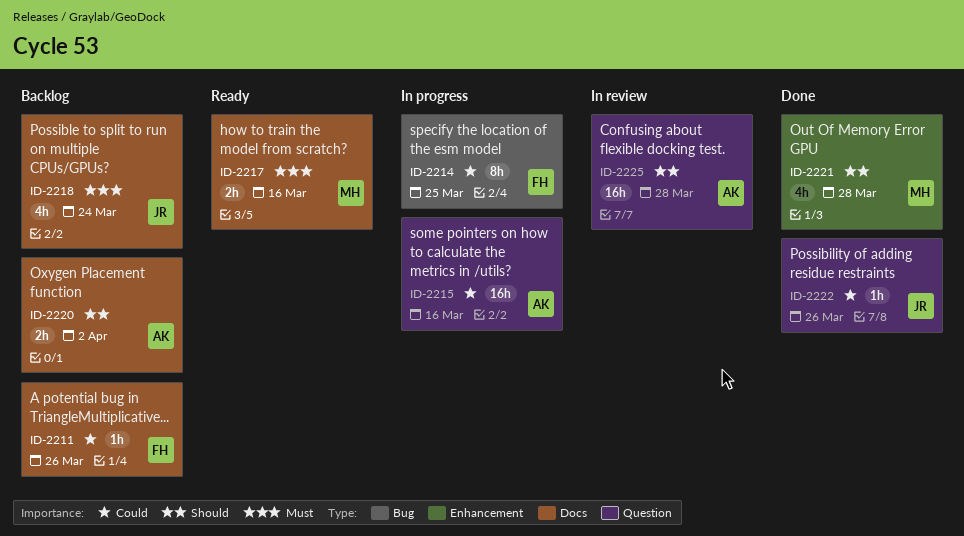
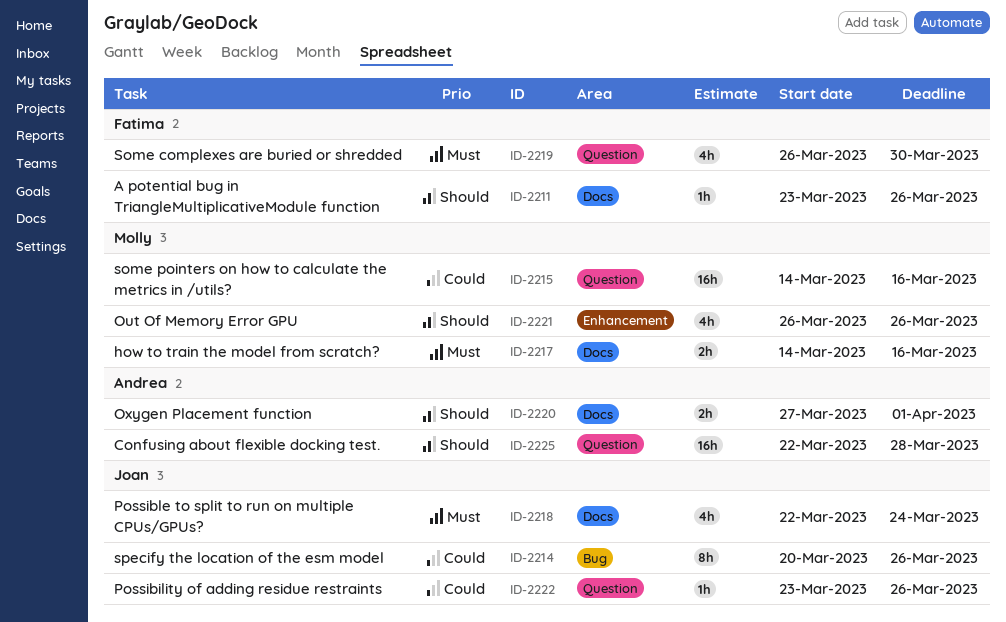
ID-2211, priority: Could -> Should
ID-2214, owner: Fatima -> Joan
ID-2214, due: Mar 25 -> Mar 26
ID-2215, owner: Andrea -> Molly
ID-2219: none -> present
ID-2220, due: Apr 2 -> Apr 1
ID-2221, due: Mar 28 -> Mar 26

